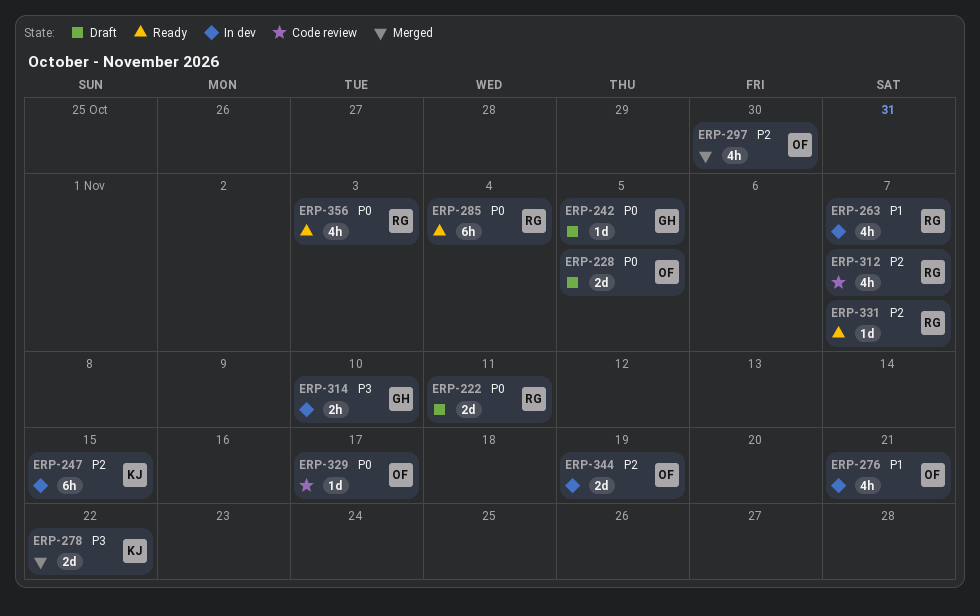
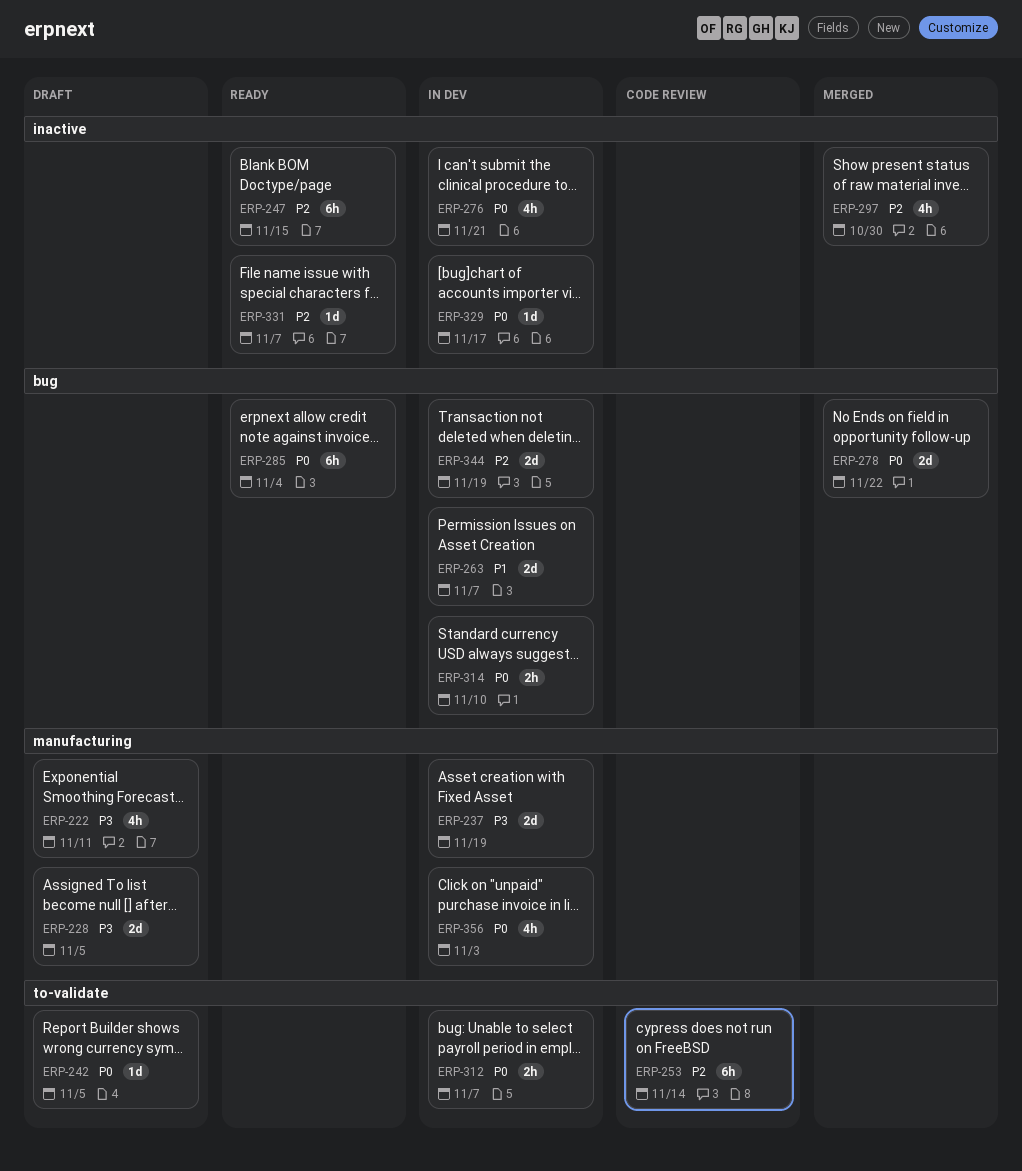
ERP-222, priority: P0 -> P3
ERP-222, estimate: 2d -> 4h
ERP-228, priority: P0 -> P3
ERP-237: none -> present
ERP-247, status: In dev -> Ready
ERP-253: none -> present
ERP-263, estimate: 4h -> 2d
ERP-276, priority: P1 -> P0
ERP-278, priority: P3 -> P0
ERP-312, status: Code review -> In dev
ERP-312, priority: P2 -> P0
ERP-312, estimate: 4h -> 2h
ERP-314, priority: P3 -> P0
ERP-329, status: Code review -> In dev
ERP-356, status: Ready -> In dev

